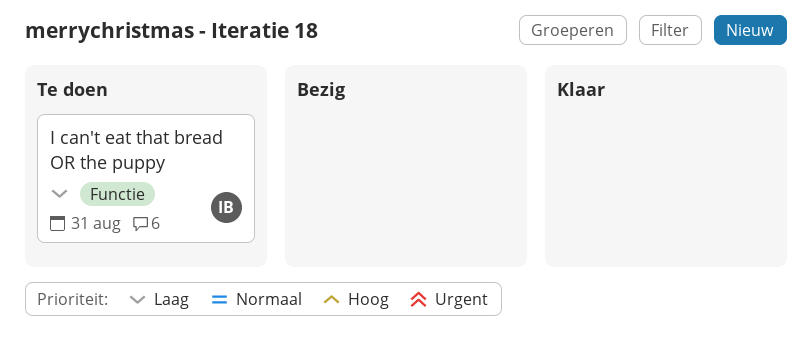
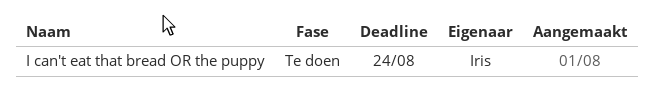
I can't eat that bread OR the puppy, due: Aug 31 -> Aug 24

